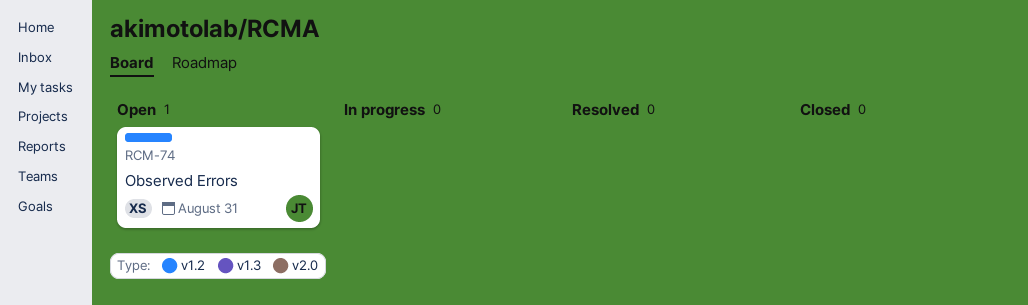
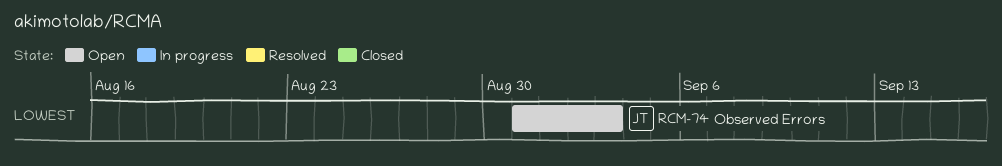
RCM-74, due: Aug 31 -> Sep 3

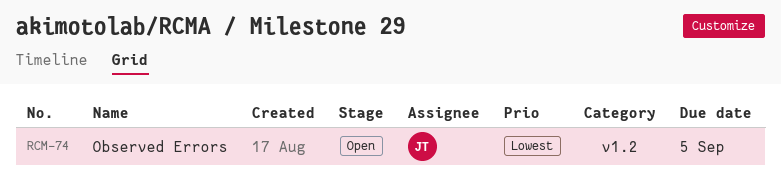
RCM-74, due: Sep 3 -> Sep 5

